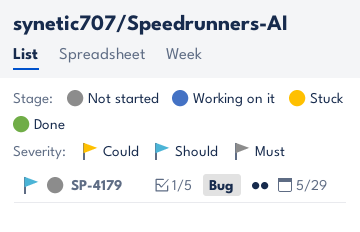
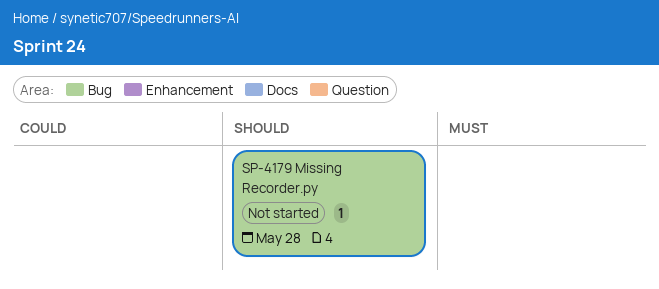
SP-4179, estimate: 2 -> 1
SP-4179, due: May 29 -> May 28

